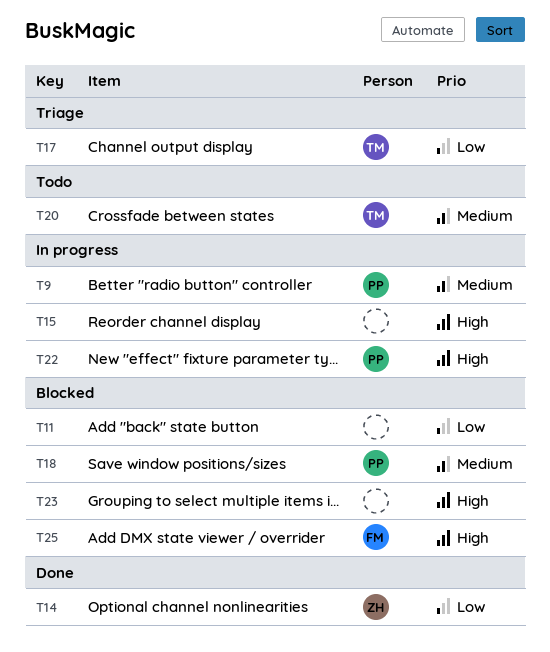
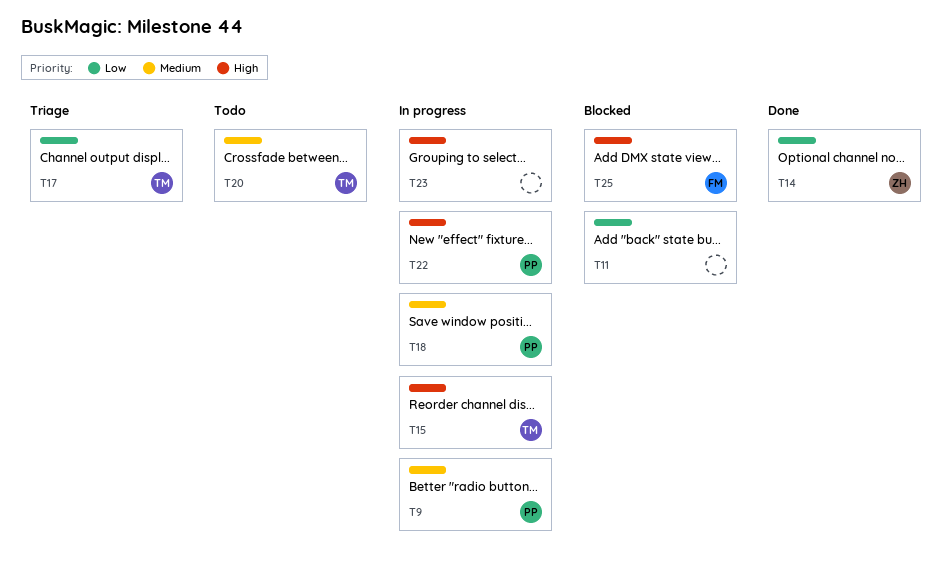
T15, owner: none -> TM
T18, status: Blocked -> In progress
T23, status: Blocked -> In progress

